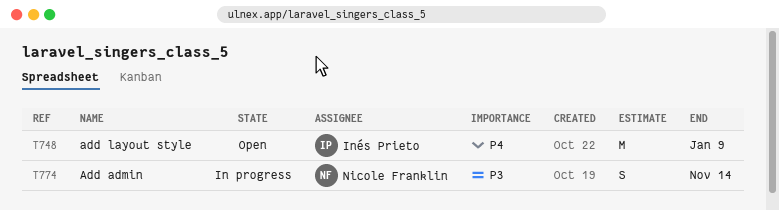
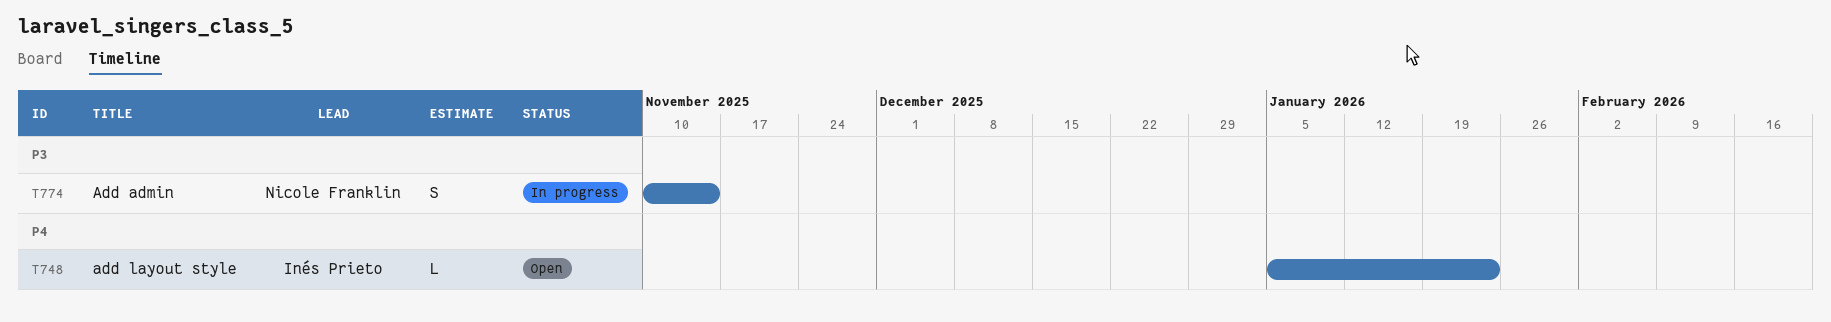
T748, estimate: M -> L
T748, due: Jan 9 -> Jan 23

